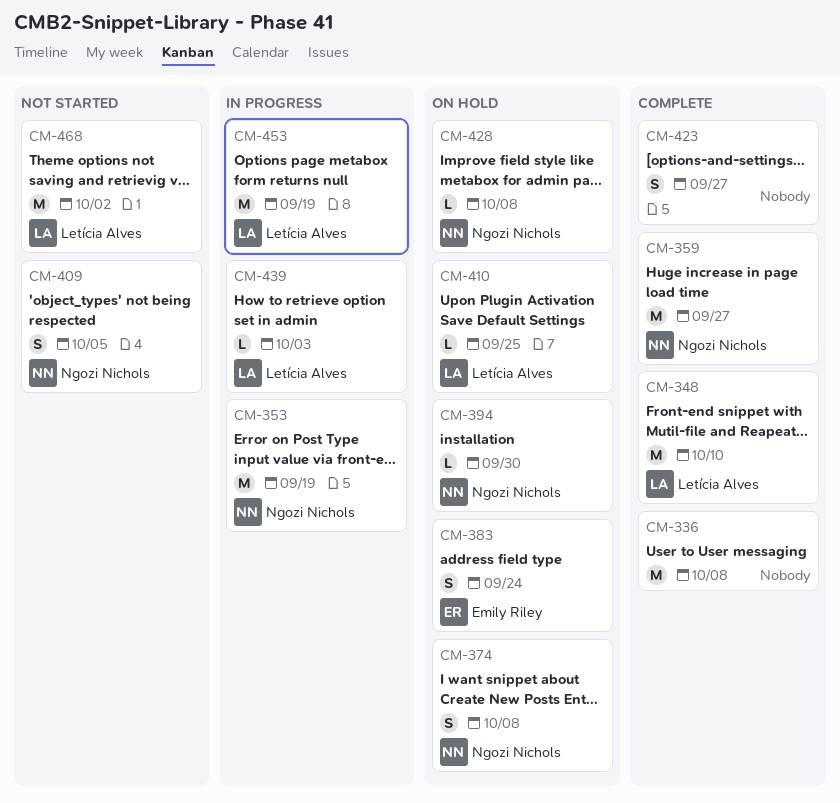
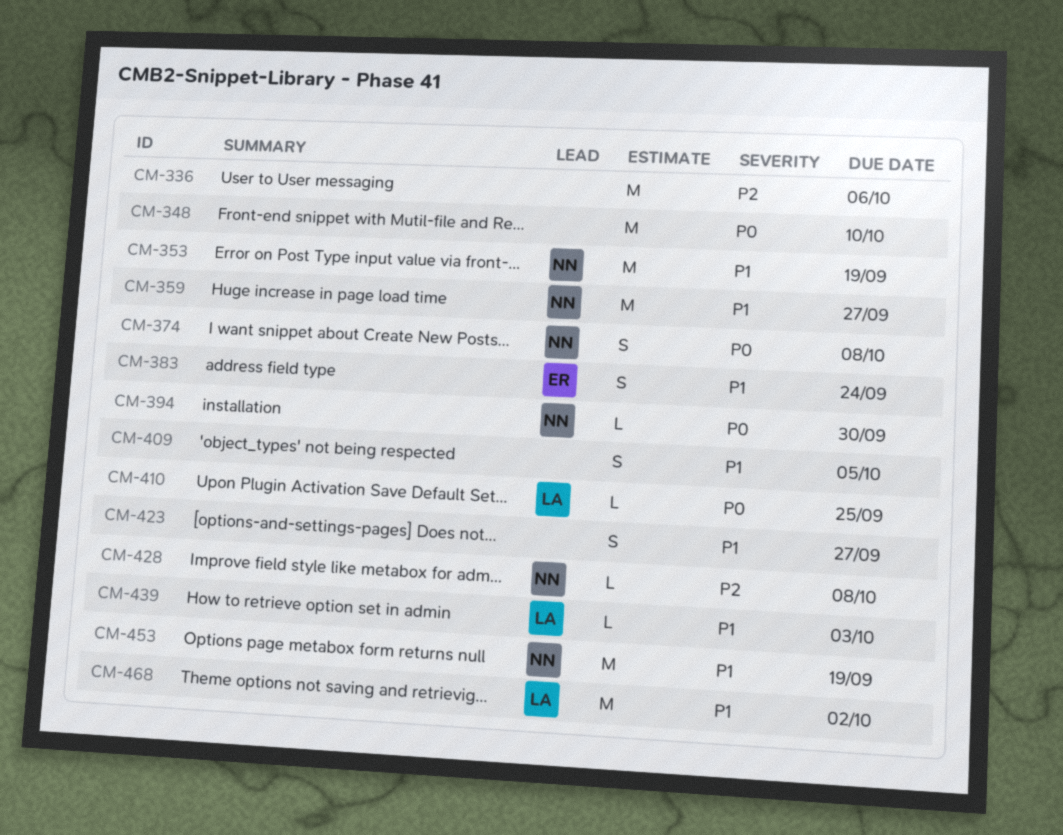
CM-336, due: Oct 8 -> Oct 6
CM-348, owner: Letícia Alves -> none
CM-409, owner: Ngozi Nichols -> none
CM-453, owner: Letícia Alves -> Ngozi Nichols

